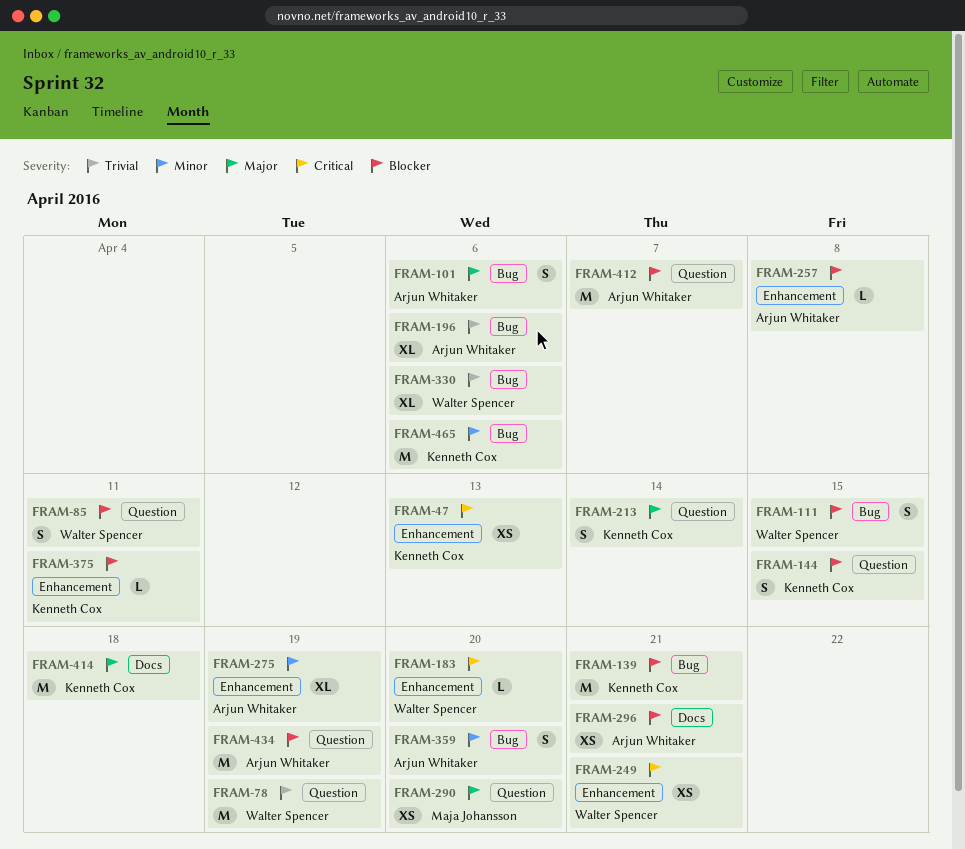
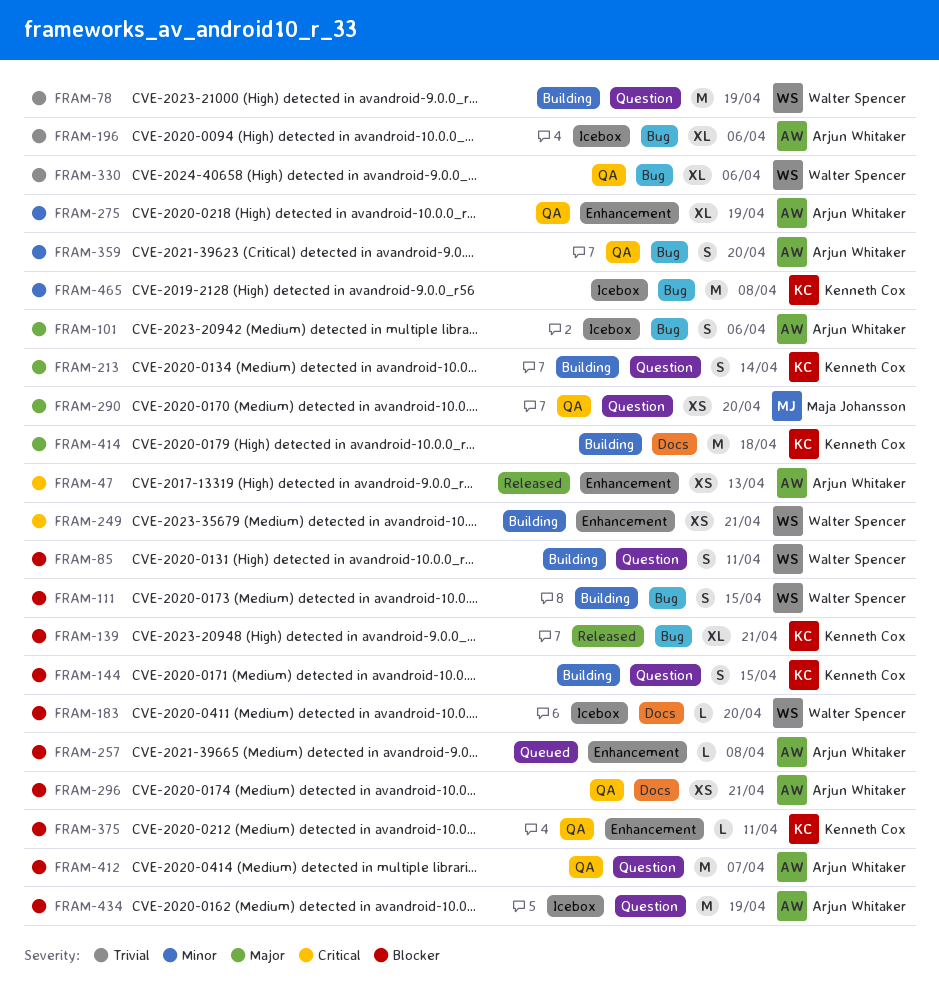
FRAM-47, owner: Kenneth Cox -> Arjun Whitaker
FRAM-139, estimate: M -> XL
FRAM-183, priority: Critical -> Blocker
FRAM-183, label: Enhancement -> Docs
FRAM-465, due: Apr 6 -> Apr 8

